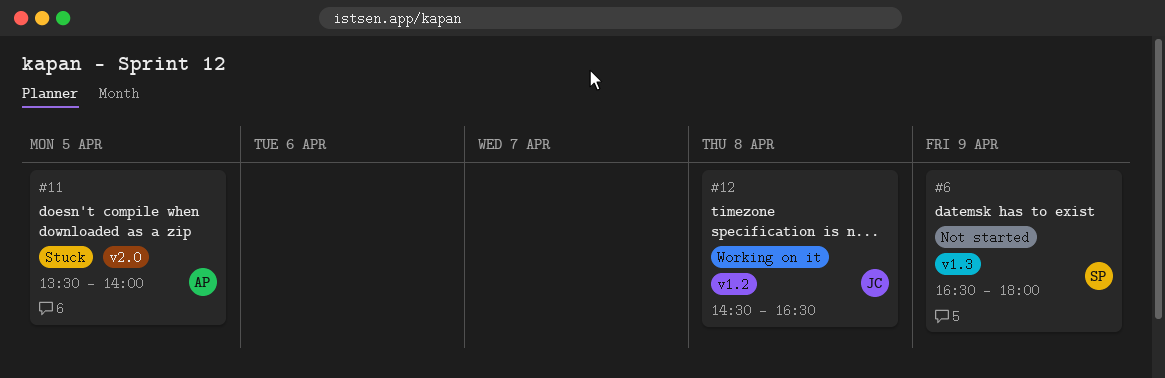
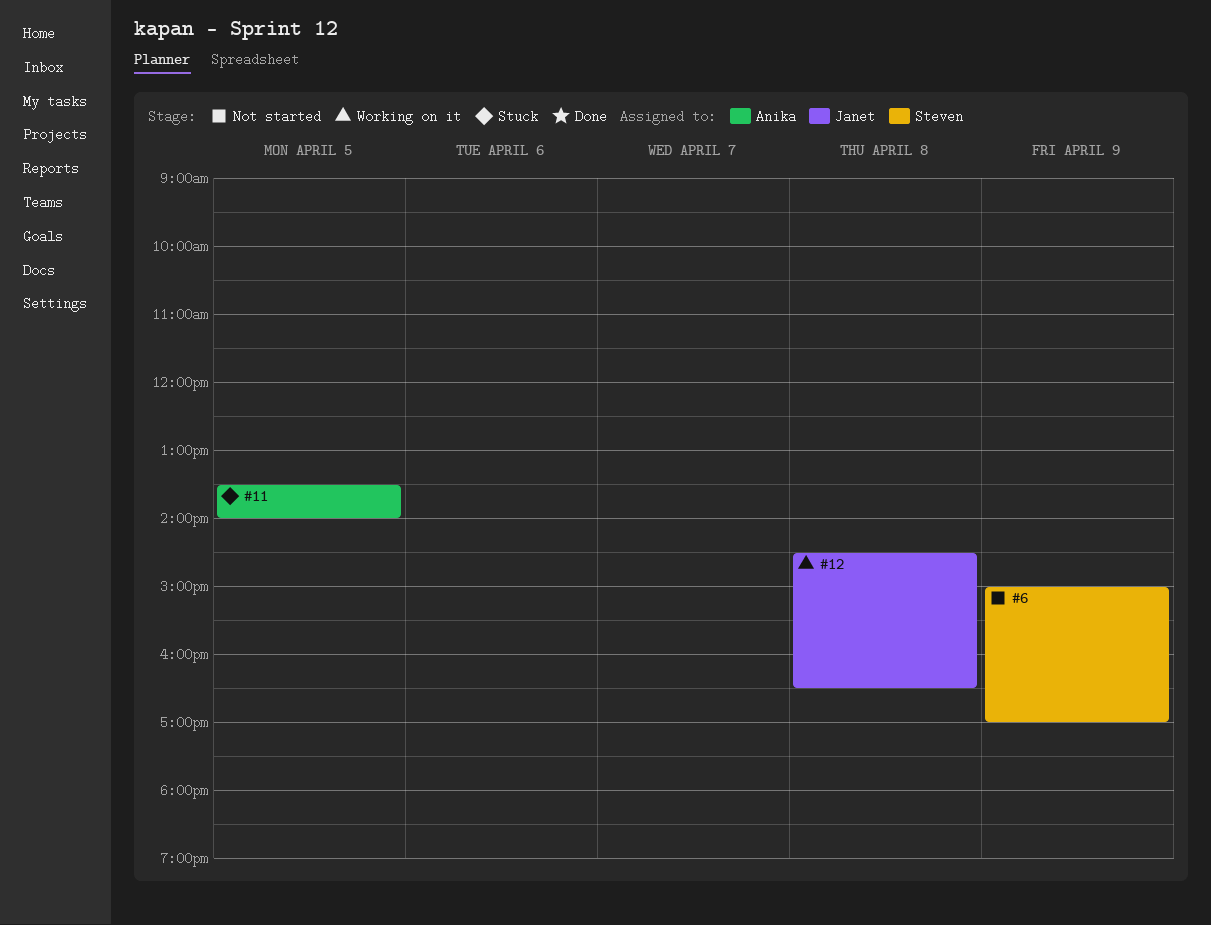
#6, begins: 16:30 -> 15:00
#6, ends: 18:00 -> 17:00

